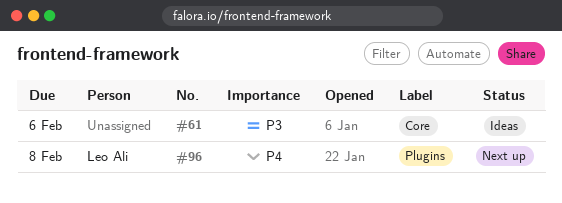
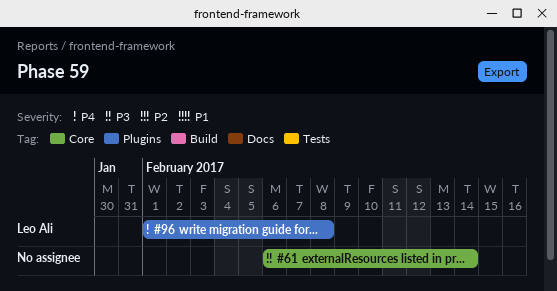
#61, due: Feb 6 -> Feb 14

